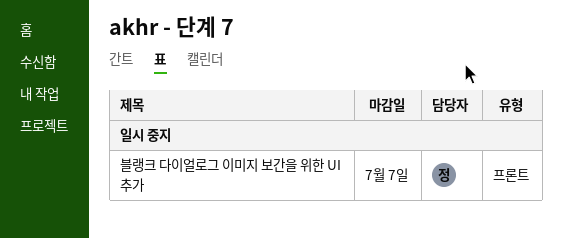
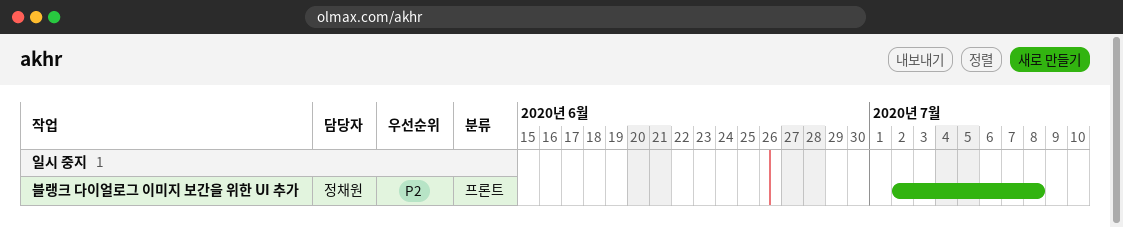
블랭크 다이얼로그 이미지 보간을 위한 UI 추가, due: Jul 7 -> Jul 8

